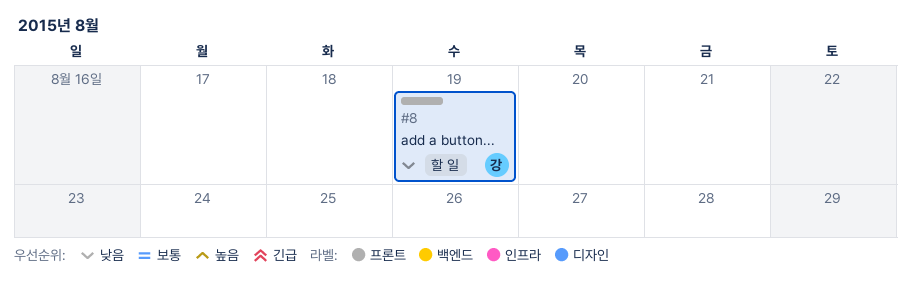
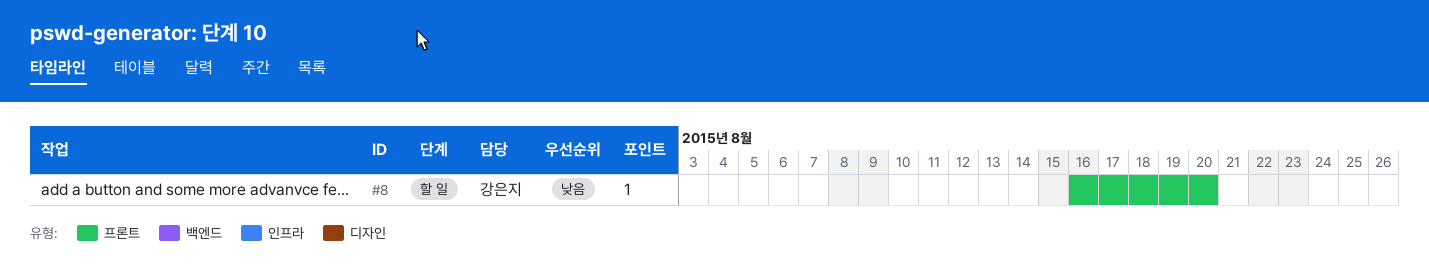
#8, due: Aug 19 -> Aug 20

